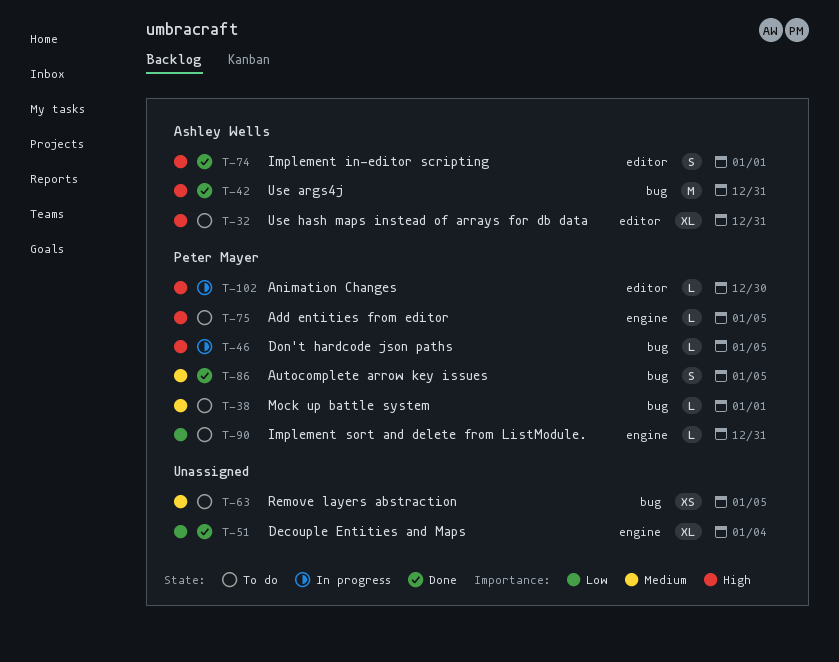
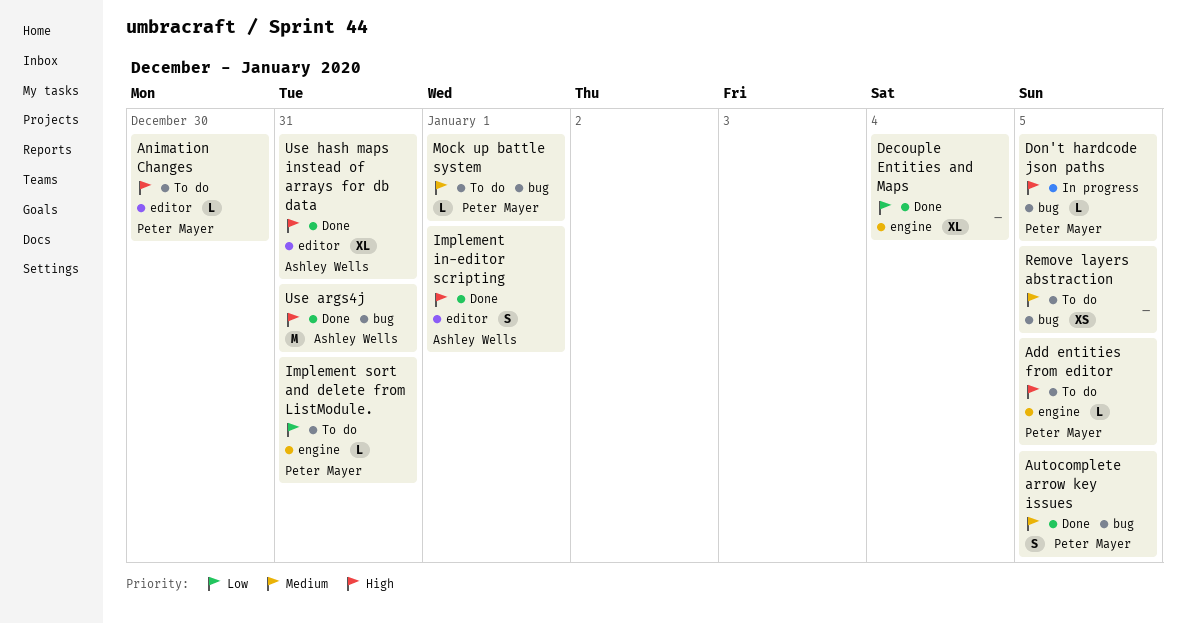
Animation Changes, status: In progress -> To do
Use hash maps instead of arrays for db data, status: To do -> Done

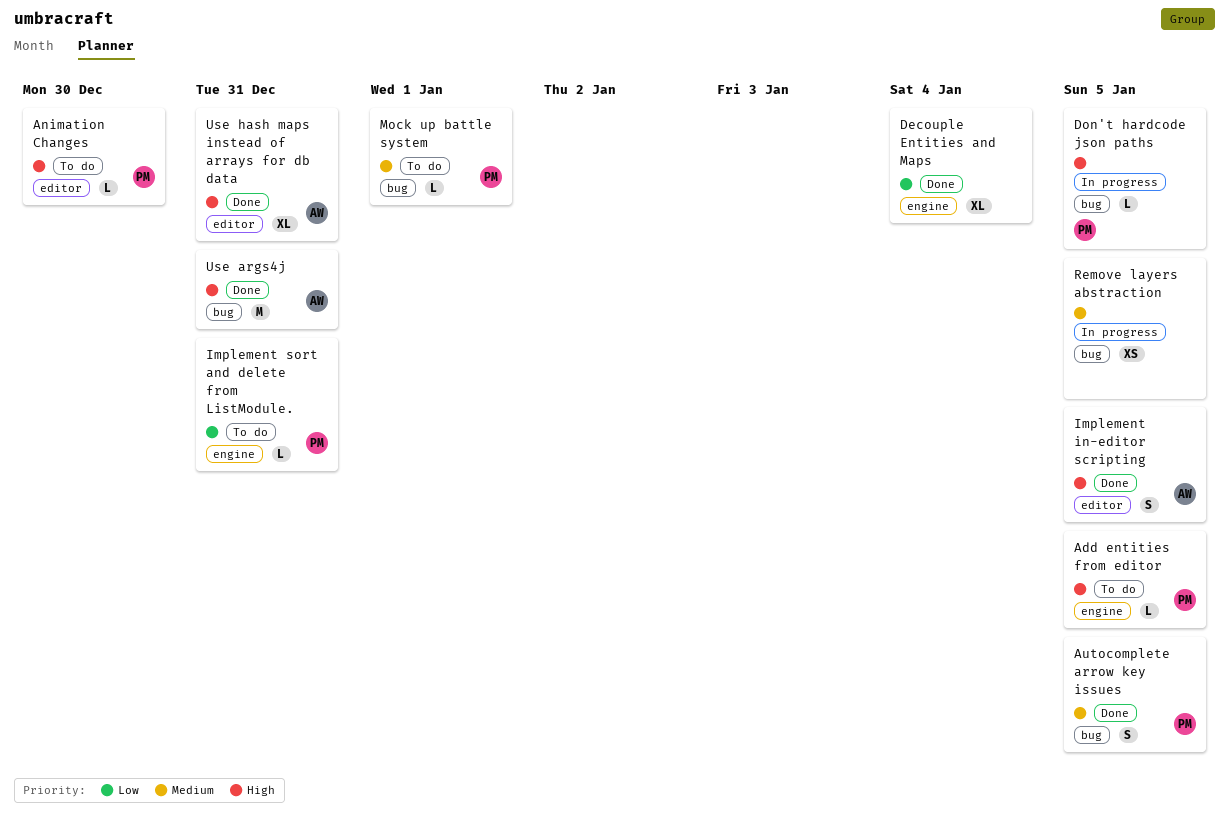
Implement in-editor scripting, due: Jan 1 -> Jan 5
Remove layers abstraction, status: To do -> In progress

